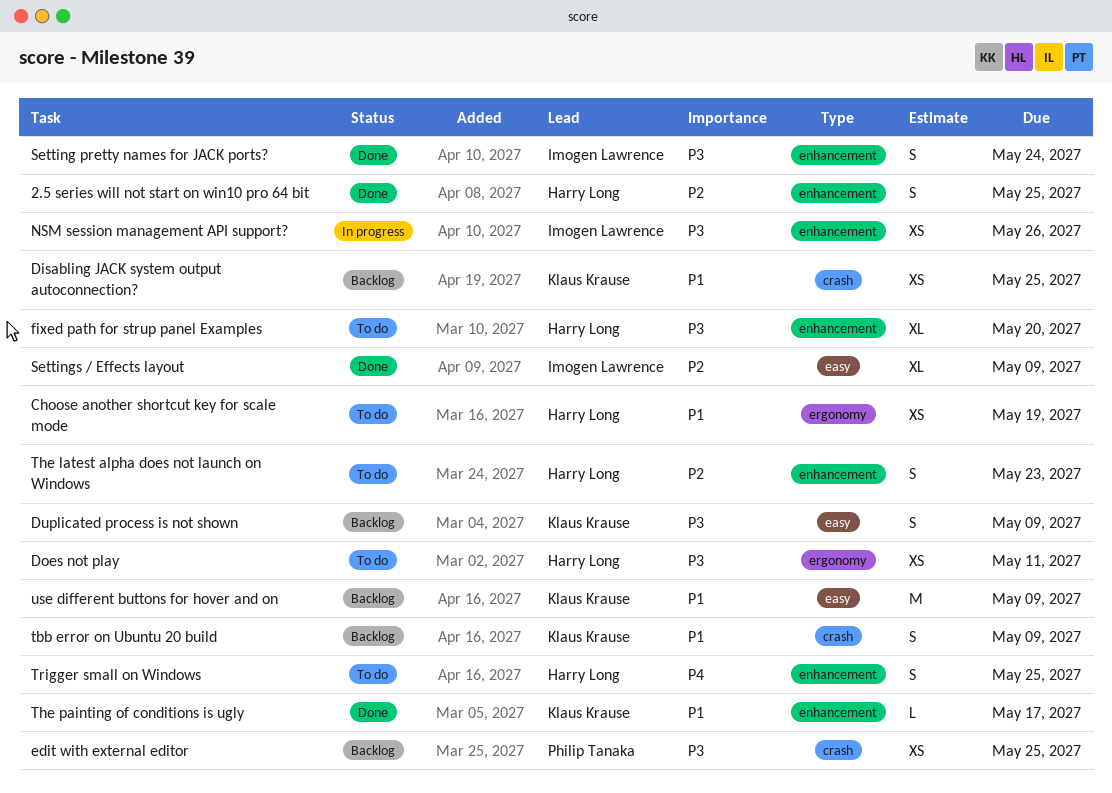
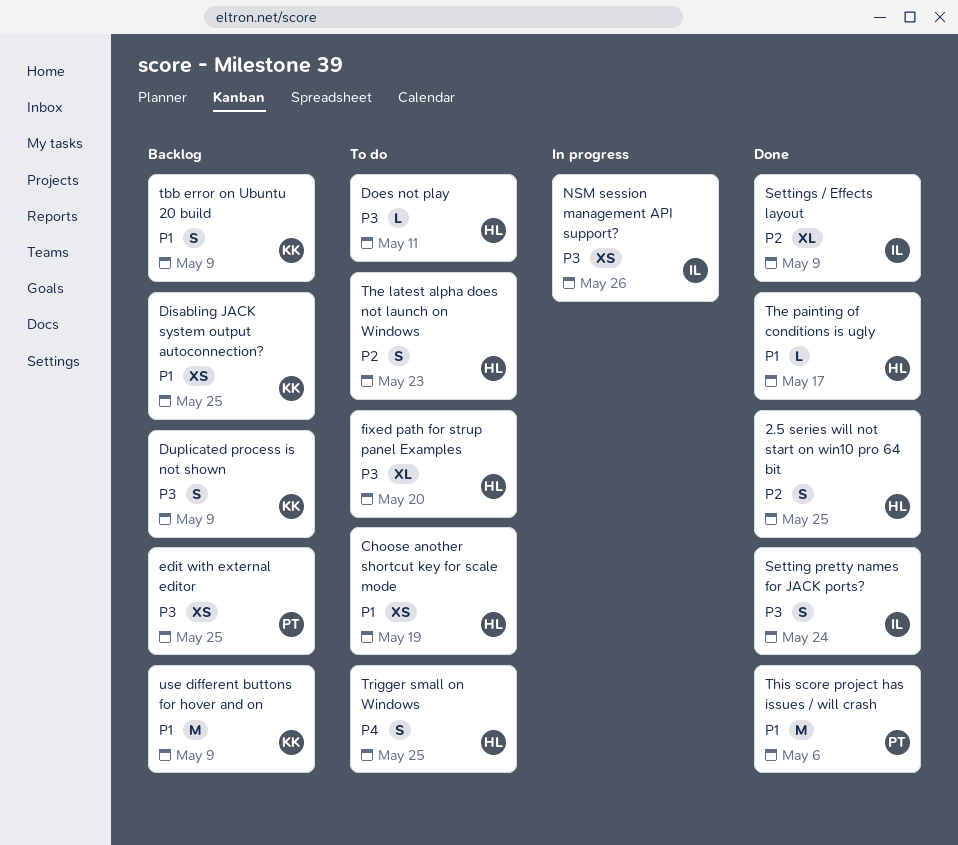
Does not play, estimate: XS -> L
The painting of conditions is ugly, owner: Klaus Krause -> Harry Long
This score project has issues / will crash: none -> present

